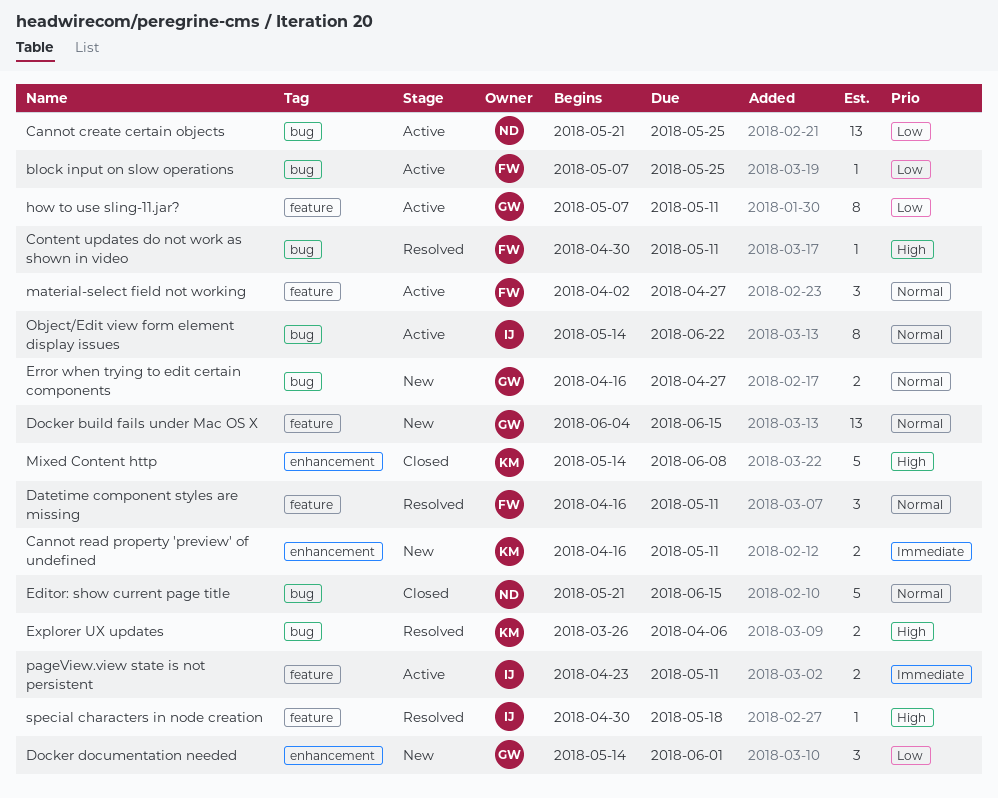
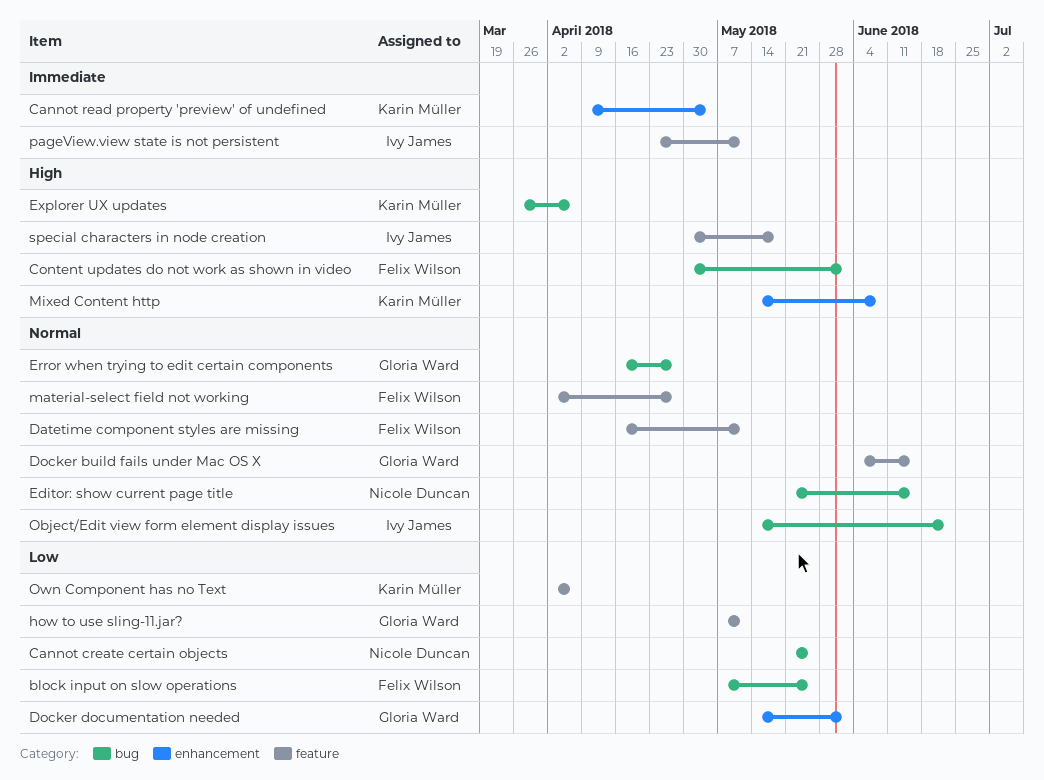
Cannot read property 'preview' of undefined, start: Apr 16 -> Apr 9
Cannot read property 'preview' of undefined, due: May 11 -> May 4
Content updates do not work as shown in video, due: May 11 -> Jun 1
Own Component has no Text: none -> present

